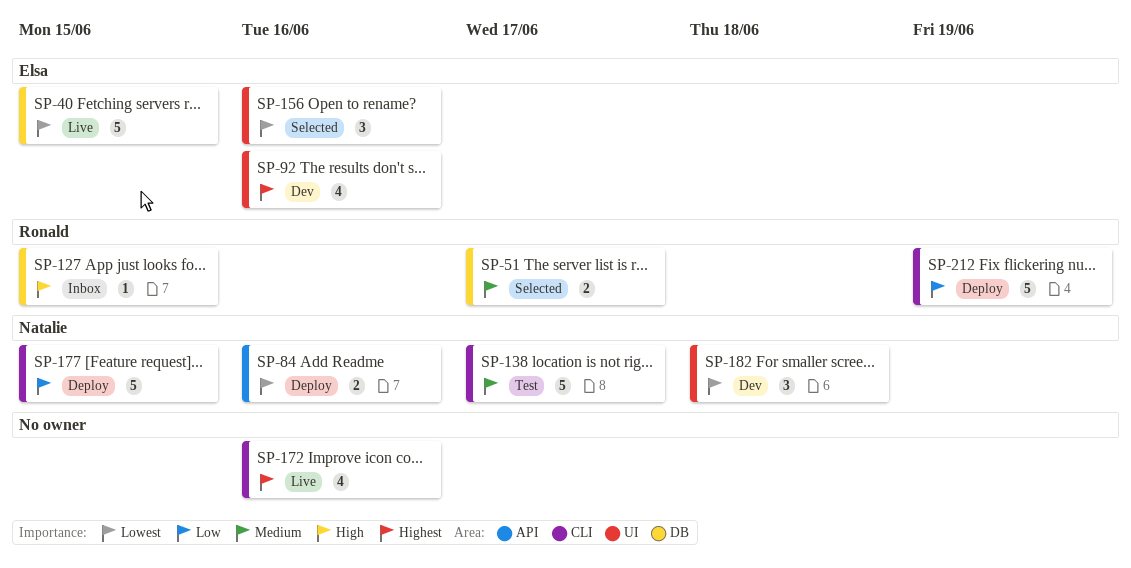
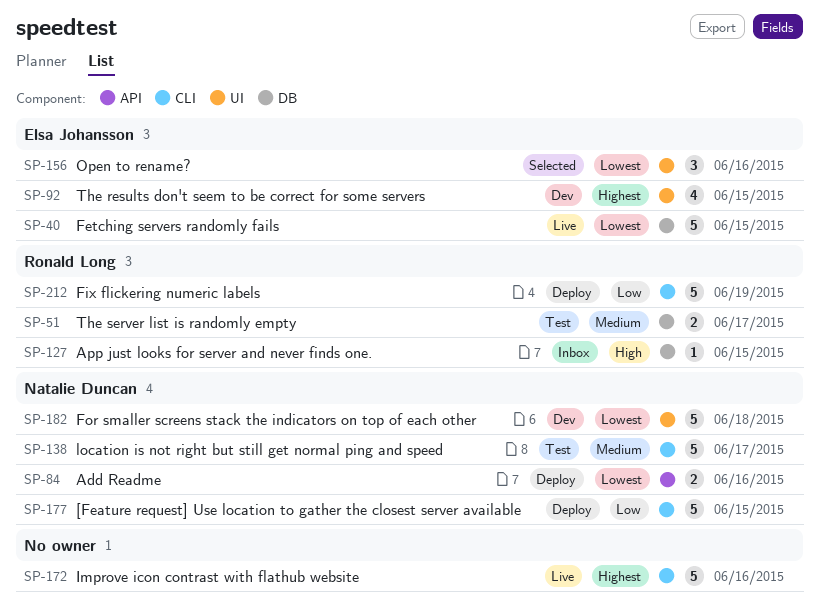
SP-51, status: Selected -> Test
SP-92, due: Jun 16 -> Jun 15
SP-172, estimate: 4 -> 5
SP-182, estimate: 3 -> 5

